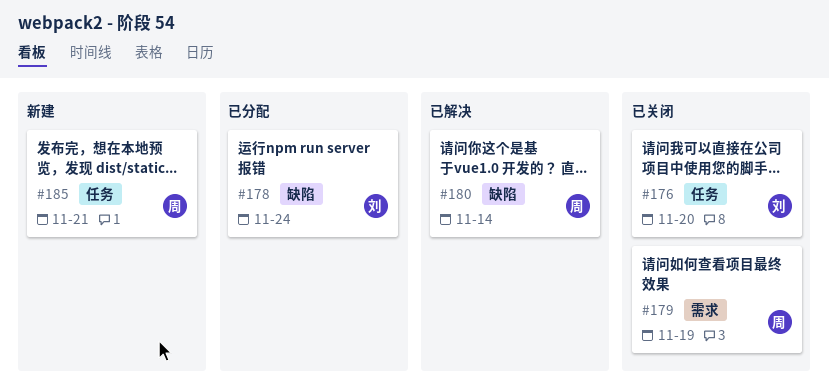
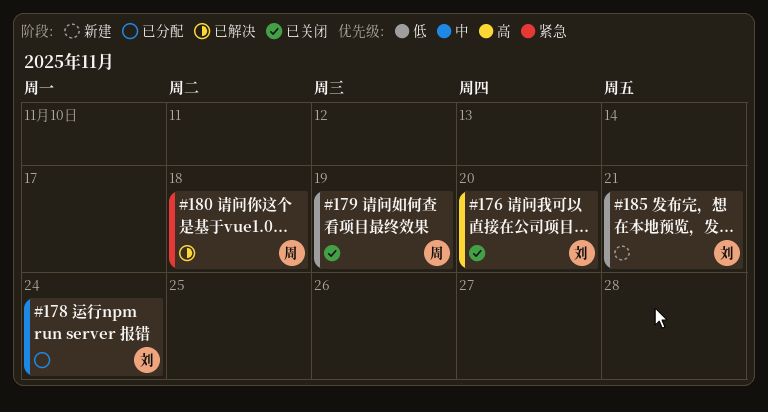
#180, due: Nov 14 -> Nov 18
#185, owner: 周 -> 刘

